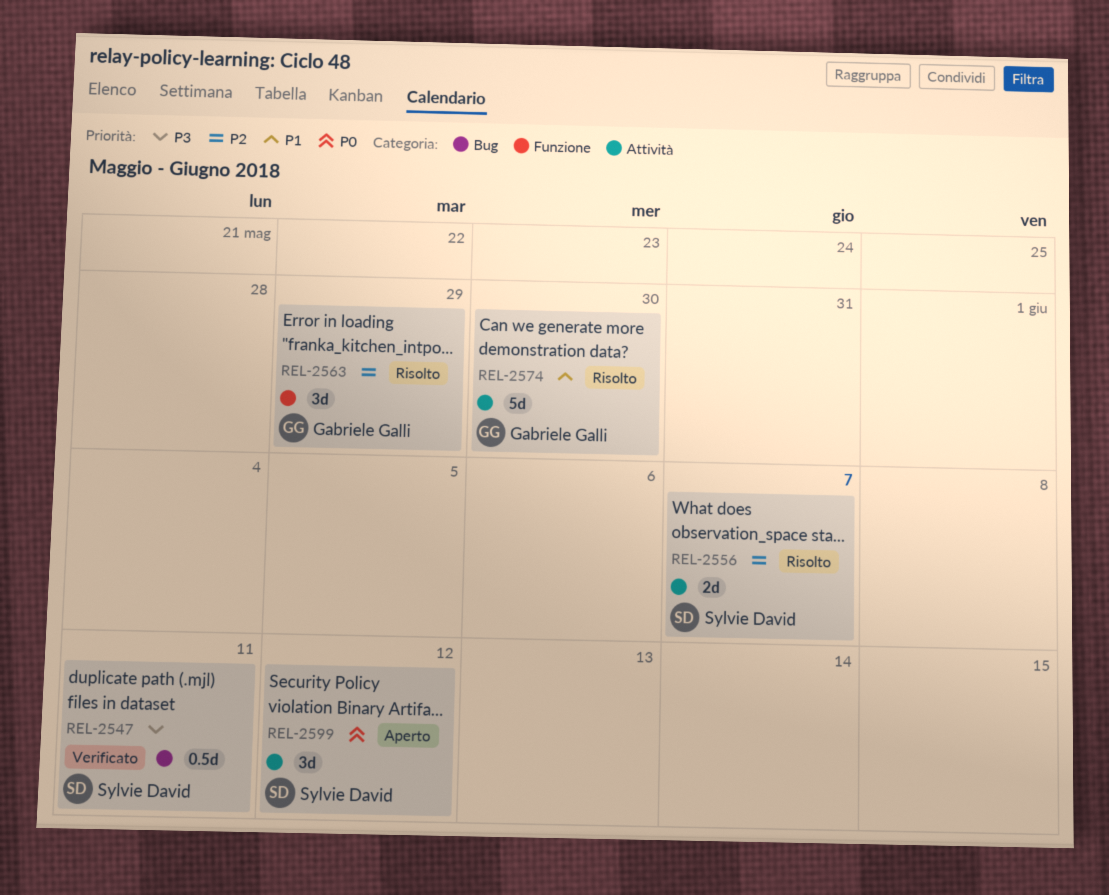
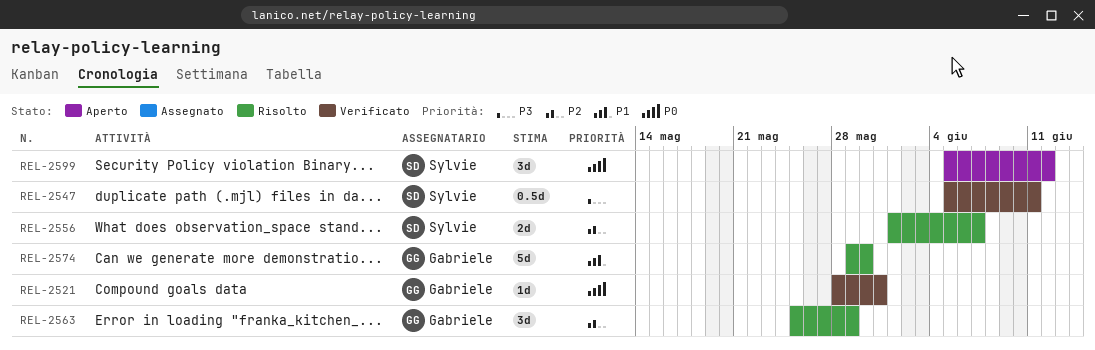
REL-2521: none -> present

